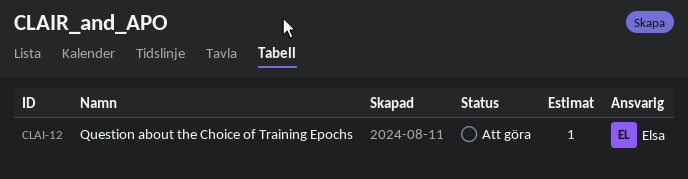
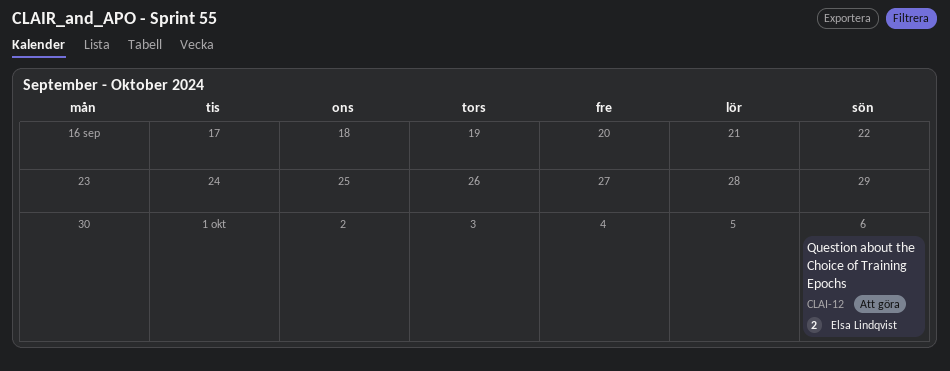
CLAI-12, estimate: 1 -> 2

